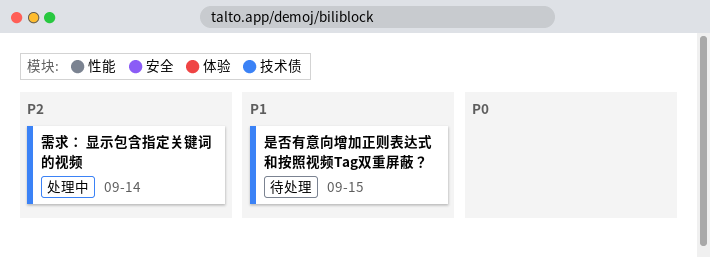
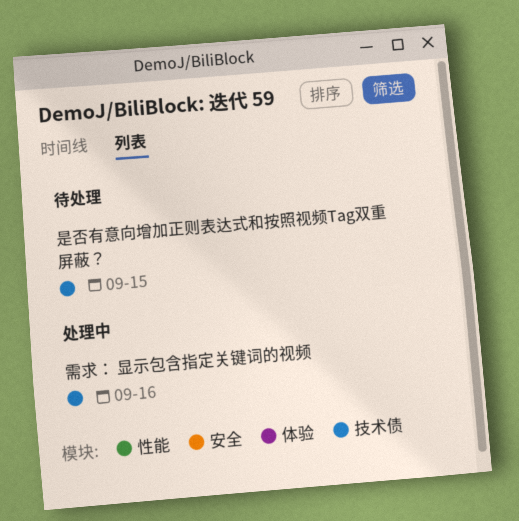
需求： 显示包含指定关键词的视频, due: Sep 14 -> Sep 16

